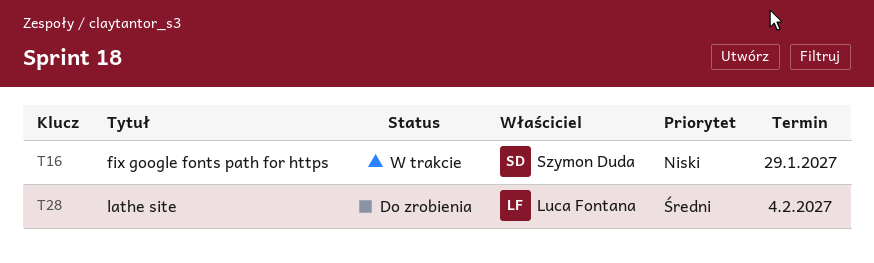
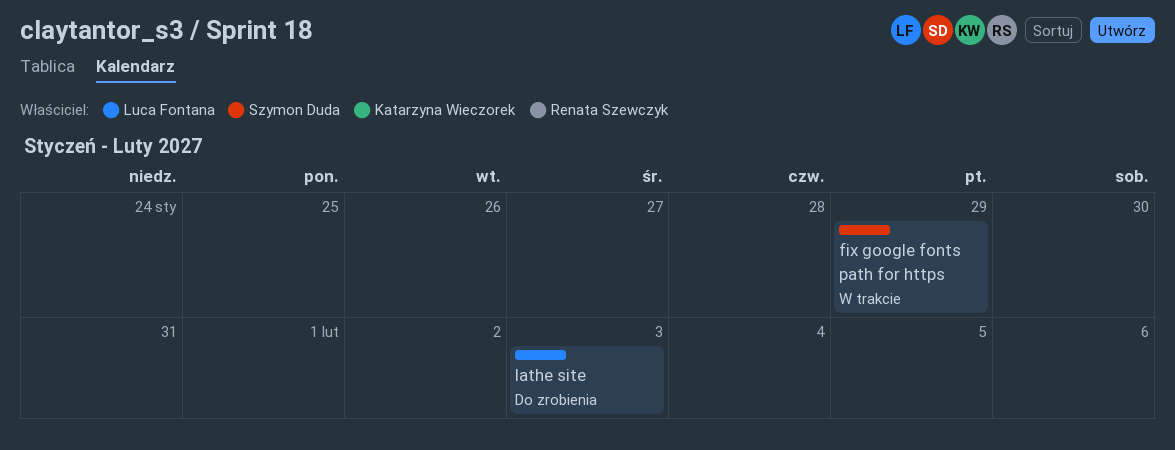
lathe site, due: Feb 4 -> Feb 3

